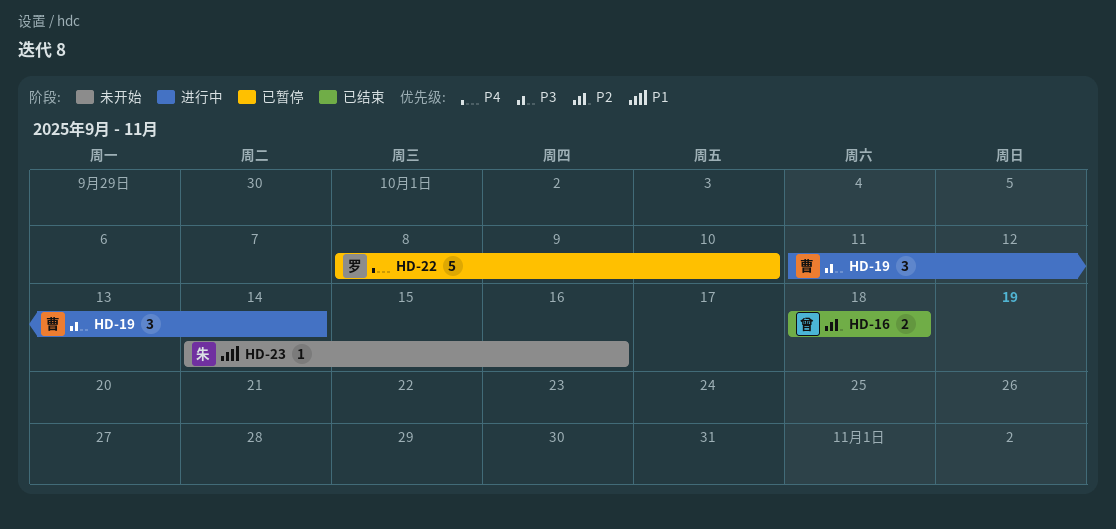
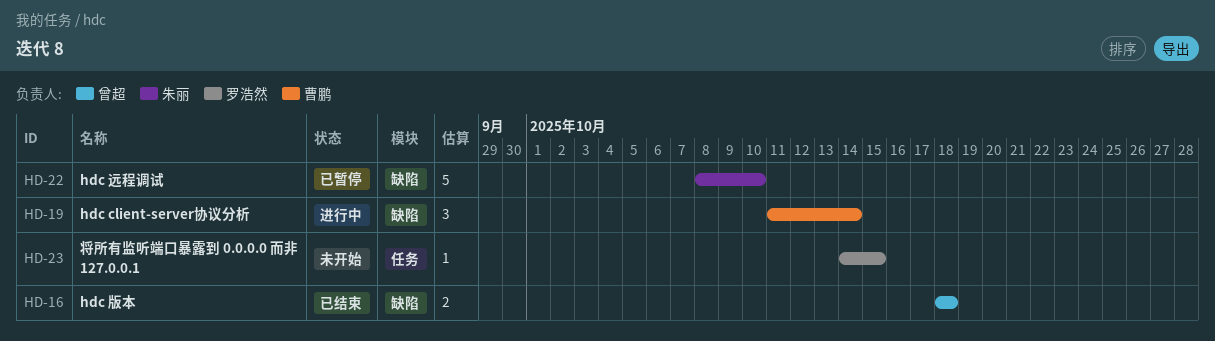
HD-22, owner: 罗浩然 -> 朱丽
HD-23, owner: 朱丽 -> 罗浩然
HD-23, due: Oct 16 -> Oct 15

